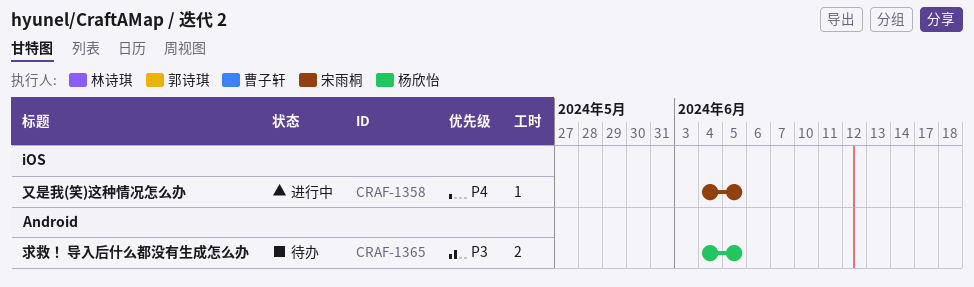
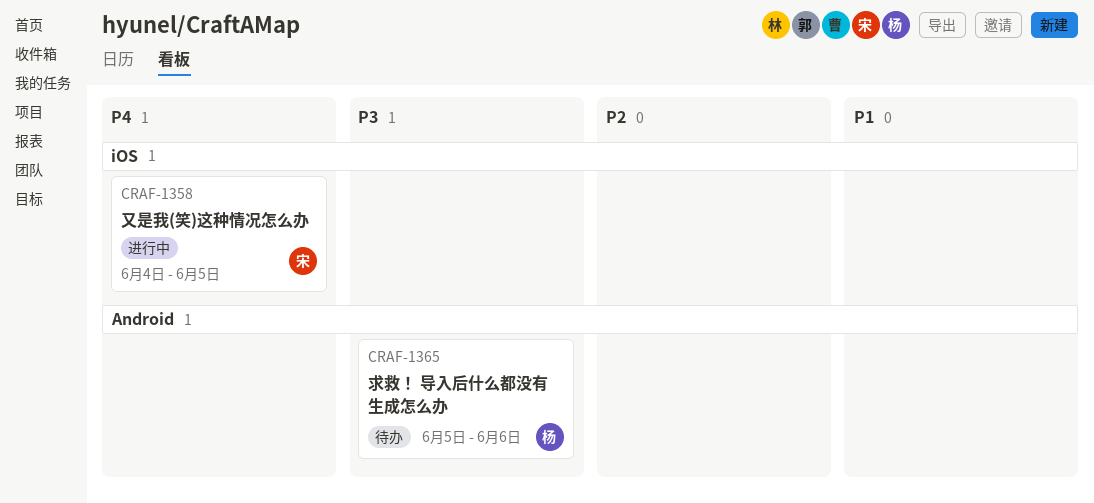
CRAF-1365, start: Jun 4 -> Jun 5
CRAF-1365, due: Jun 5 -> Jun 6

